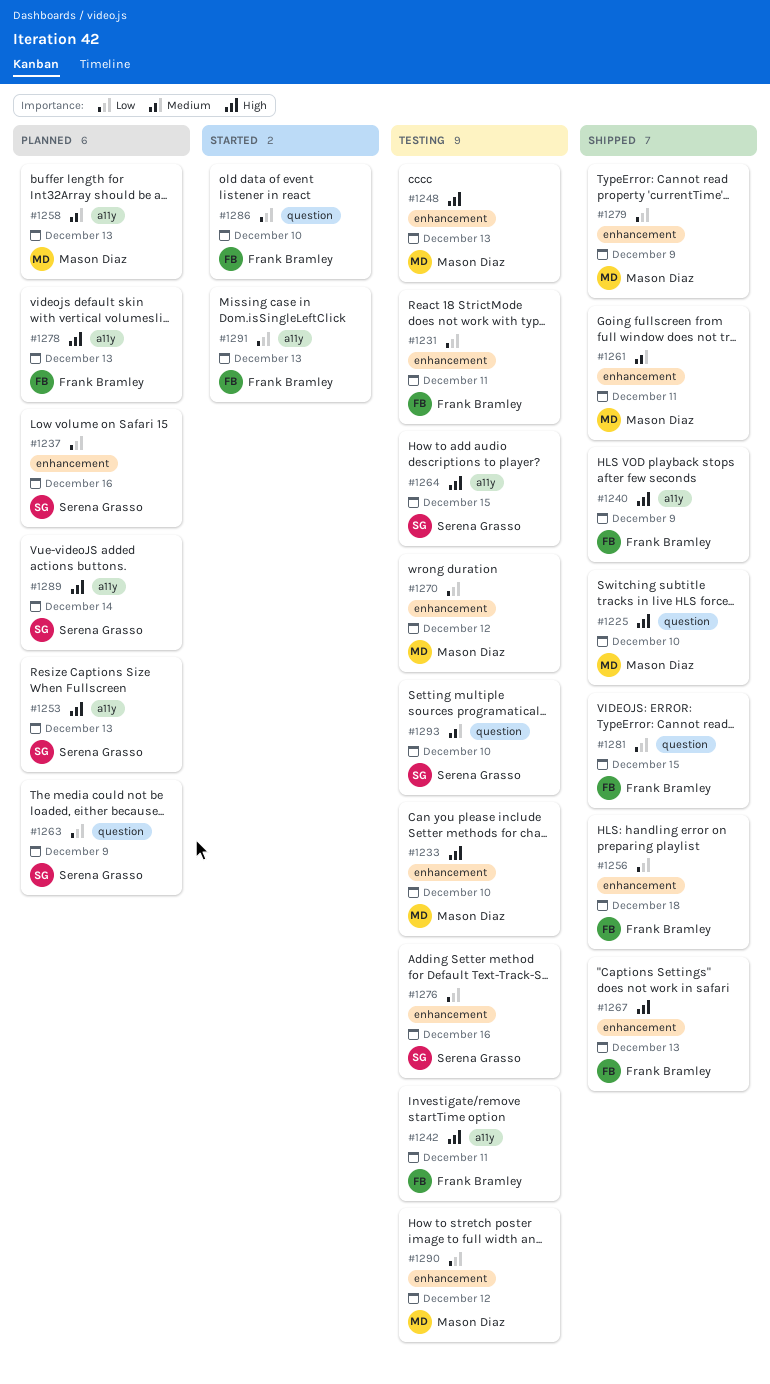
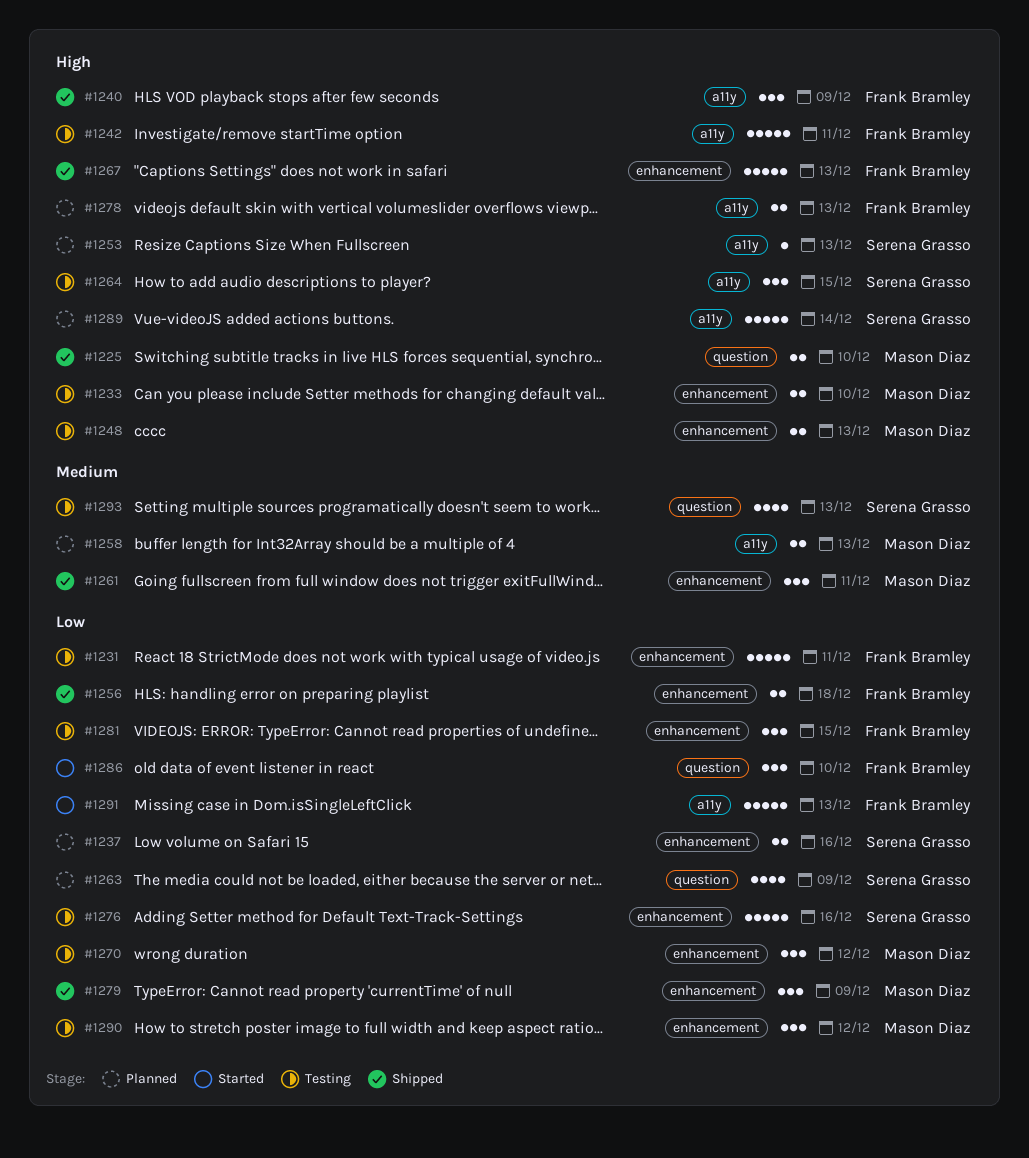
#1281, status: Shipped -> Testing
#1281, label: question -> enhancement
#1293, due: Dec 10 -> Dec 13

